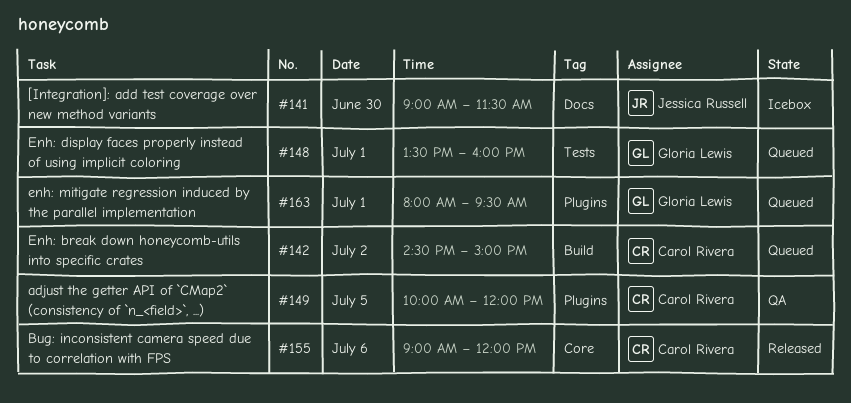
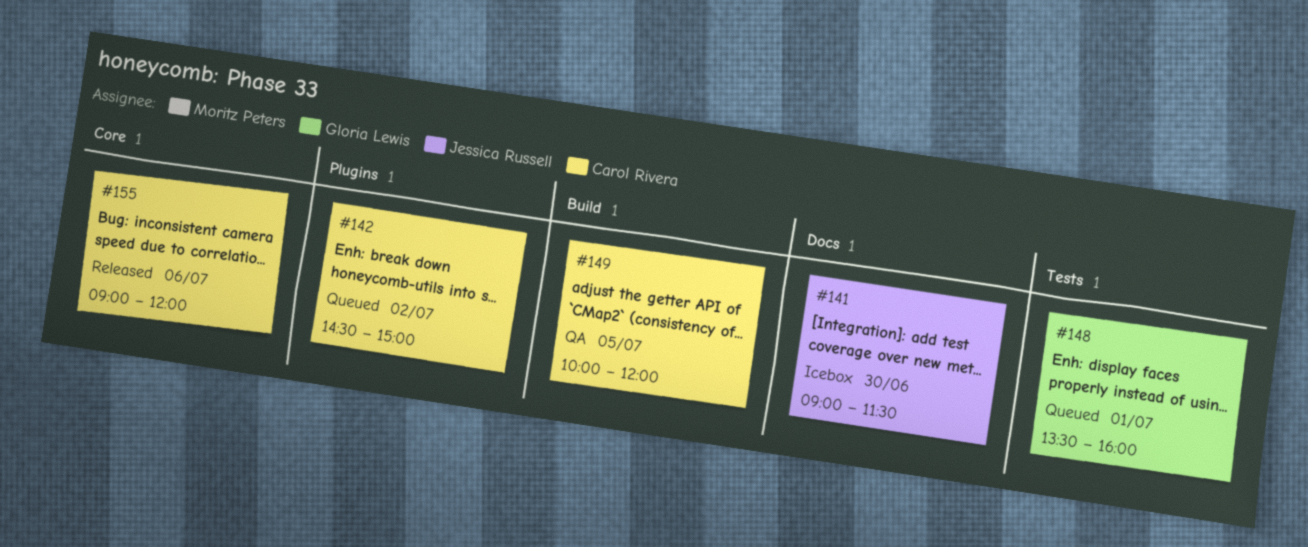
#142, label: Build -> Plugins
#149, label: Plugins -> Build
#163: present -> none

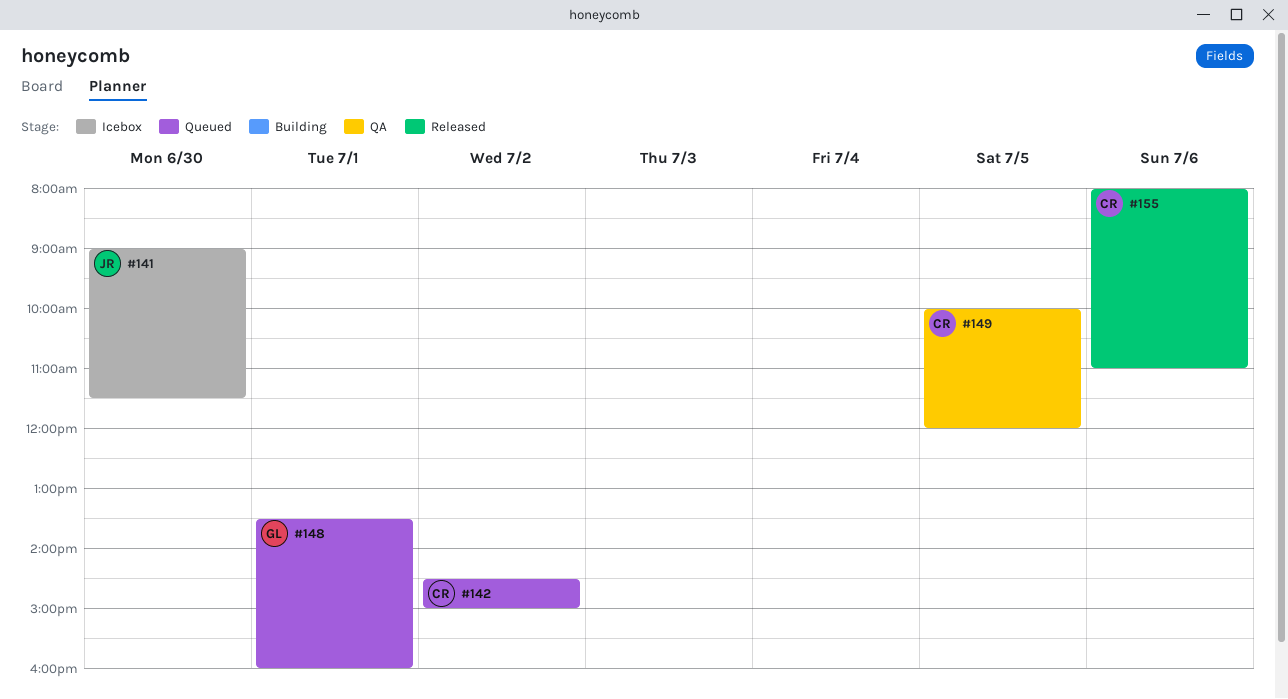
#155, begins: 09:00 -> 08:00
#155, ends: 12:00 -> 11:00

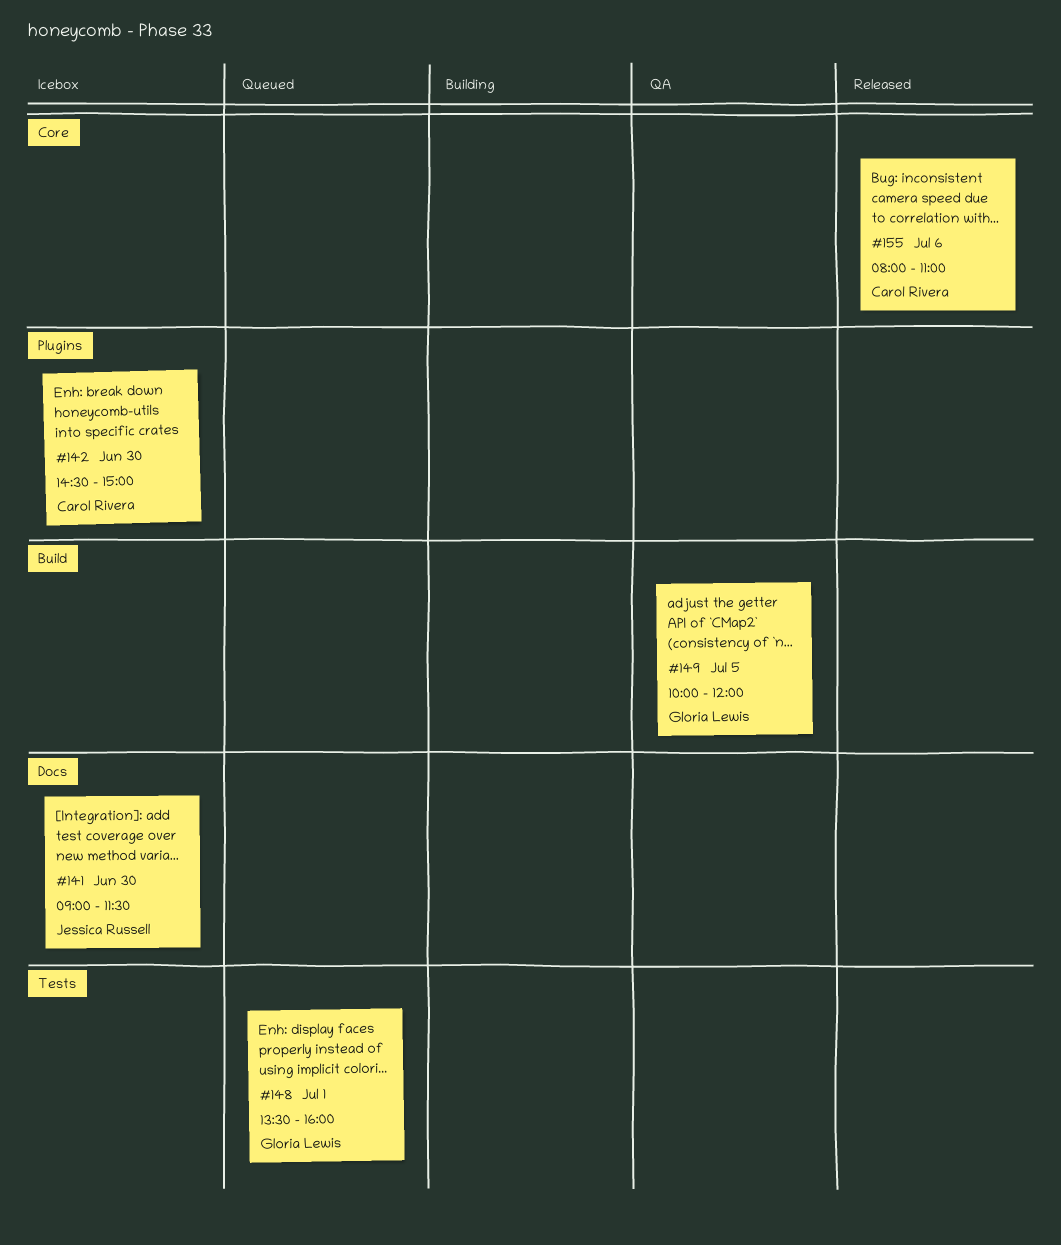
#142, status: Queued -> Icebox
#142, day: Jul 2 -> Jun 30
#149, owner: Carol Rivera -> Gloria Lewis

